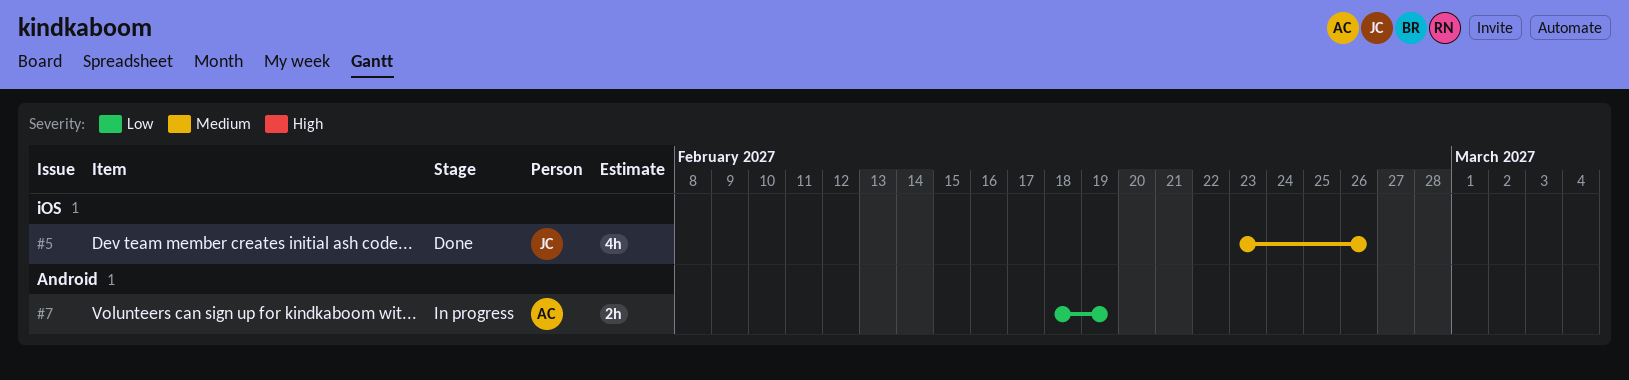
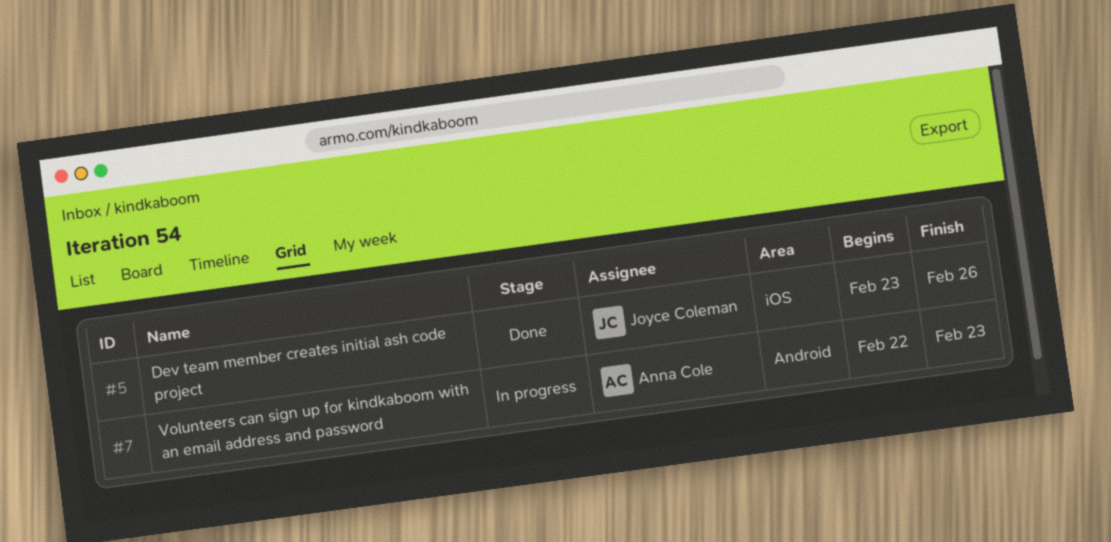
#7, start: Feb 18 -> Feb 22
#7, due: Feb 19 -> Feb 23

